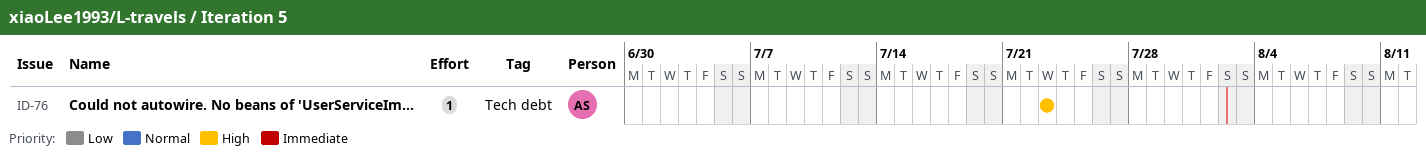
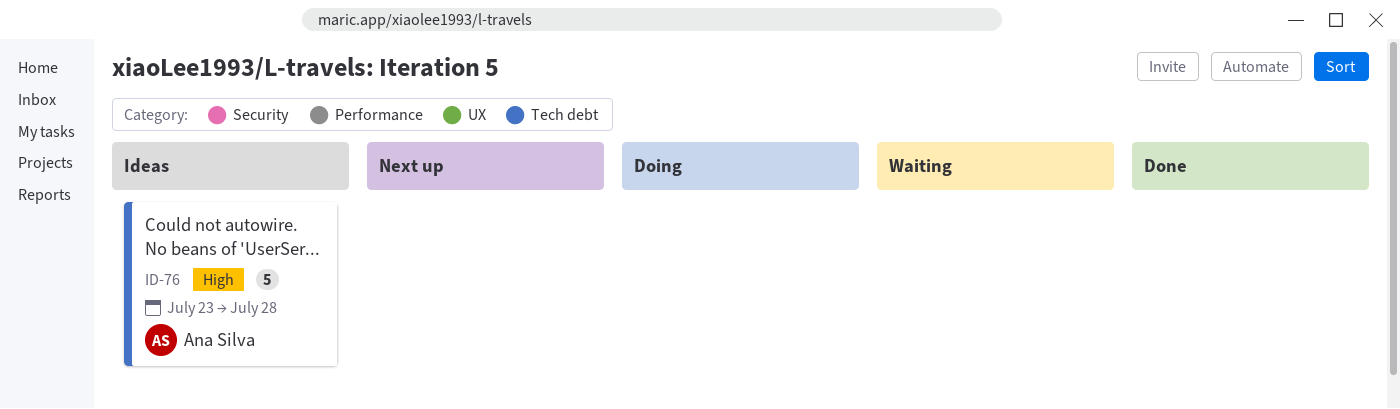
ID-76, estimate: 1 -> 5
ID-76, due: Jul 23 -> Jul 28

